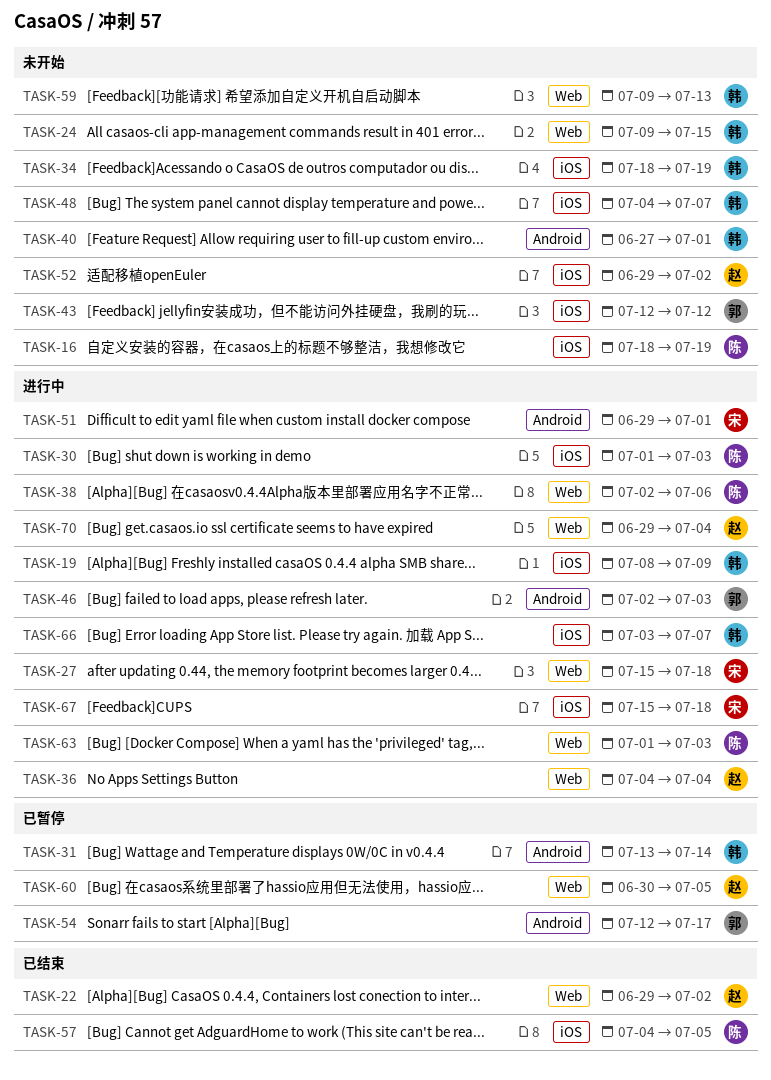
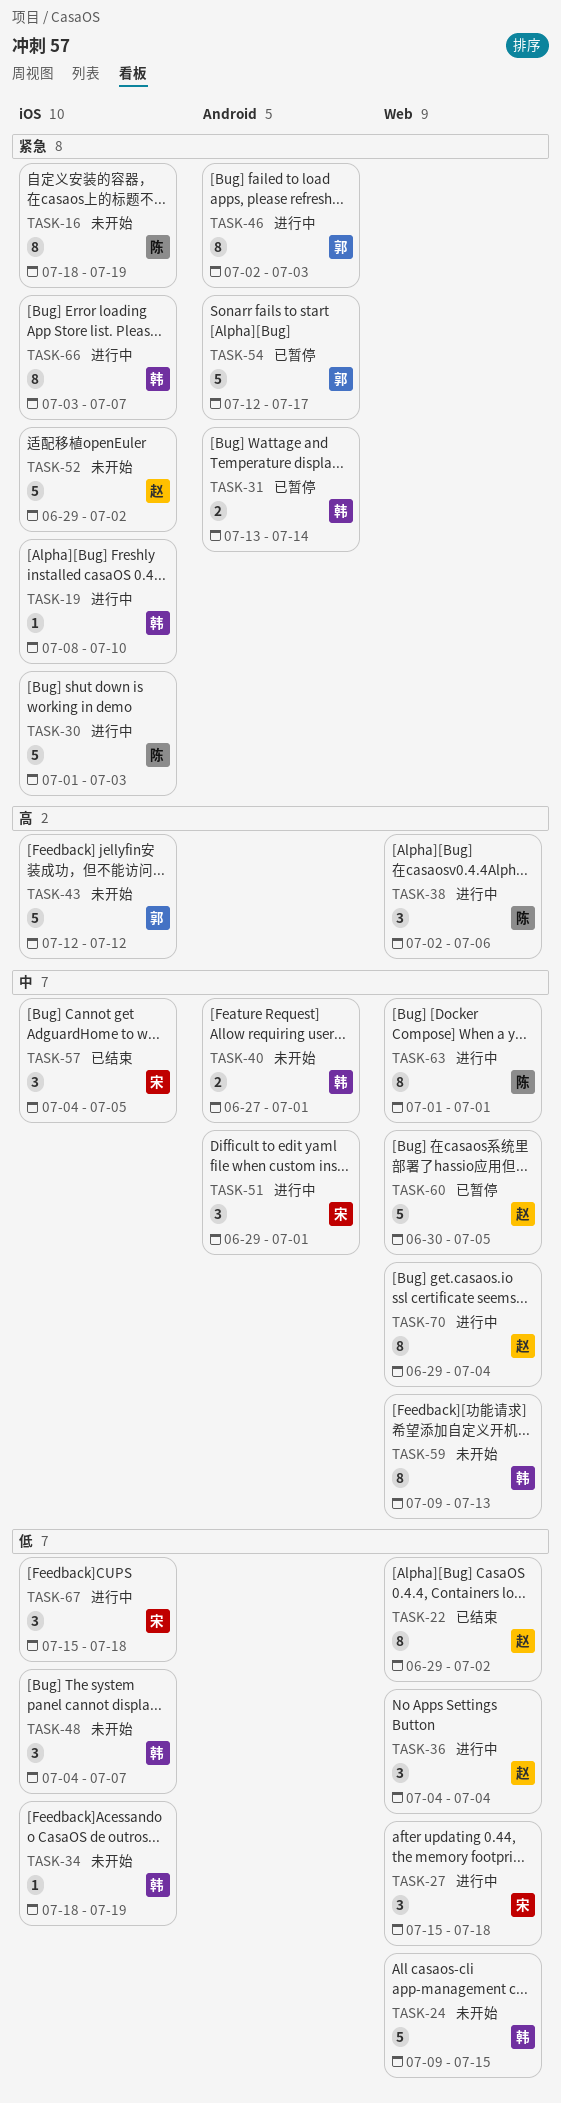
TASK-19, due: Jul 9 -> Jul 10
TASK-57, owner: 陈 -> 宋
TASK-63, due: Jul 3 -> Jul 1

